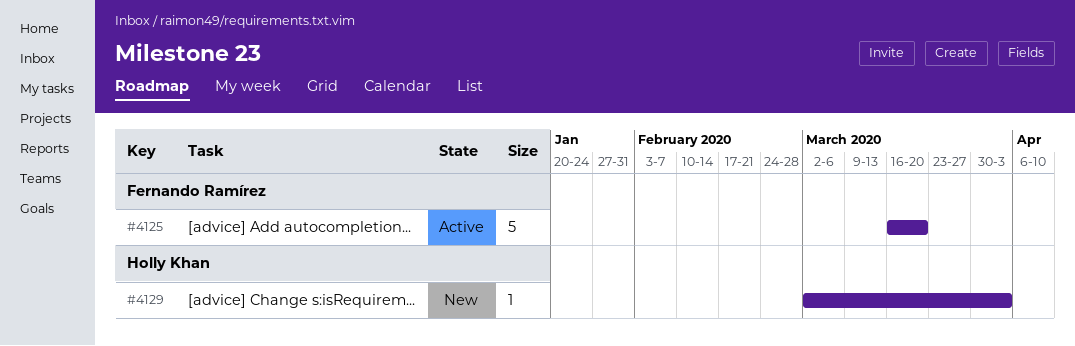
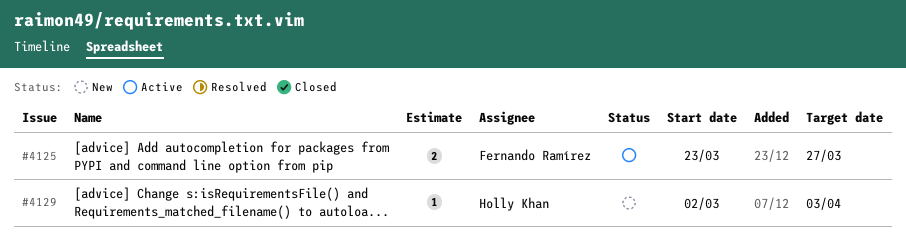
#4125, estimate: 5 -> 2
#4125, start: Mar 16 -> Mar 23
#4125, due: Mar 20 -> Mar 27

